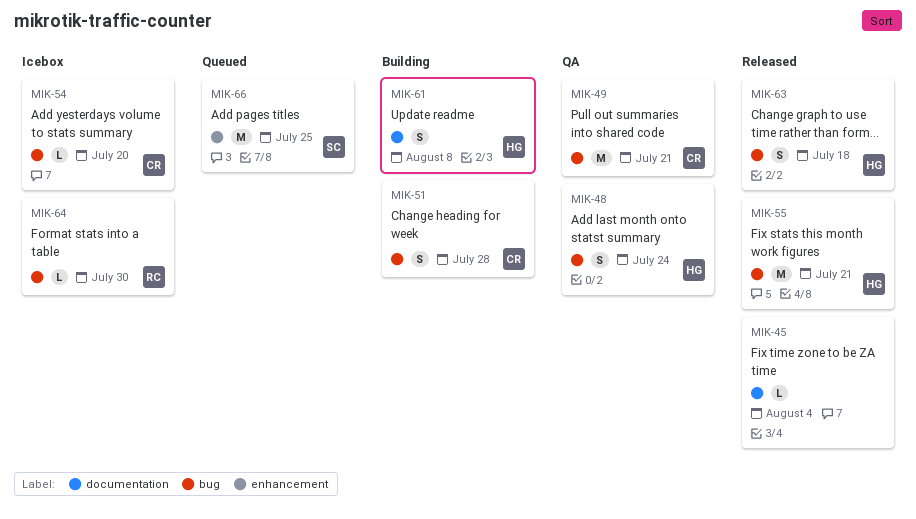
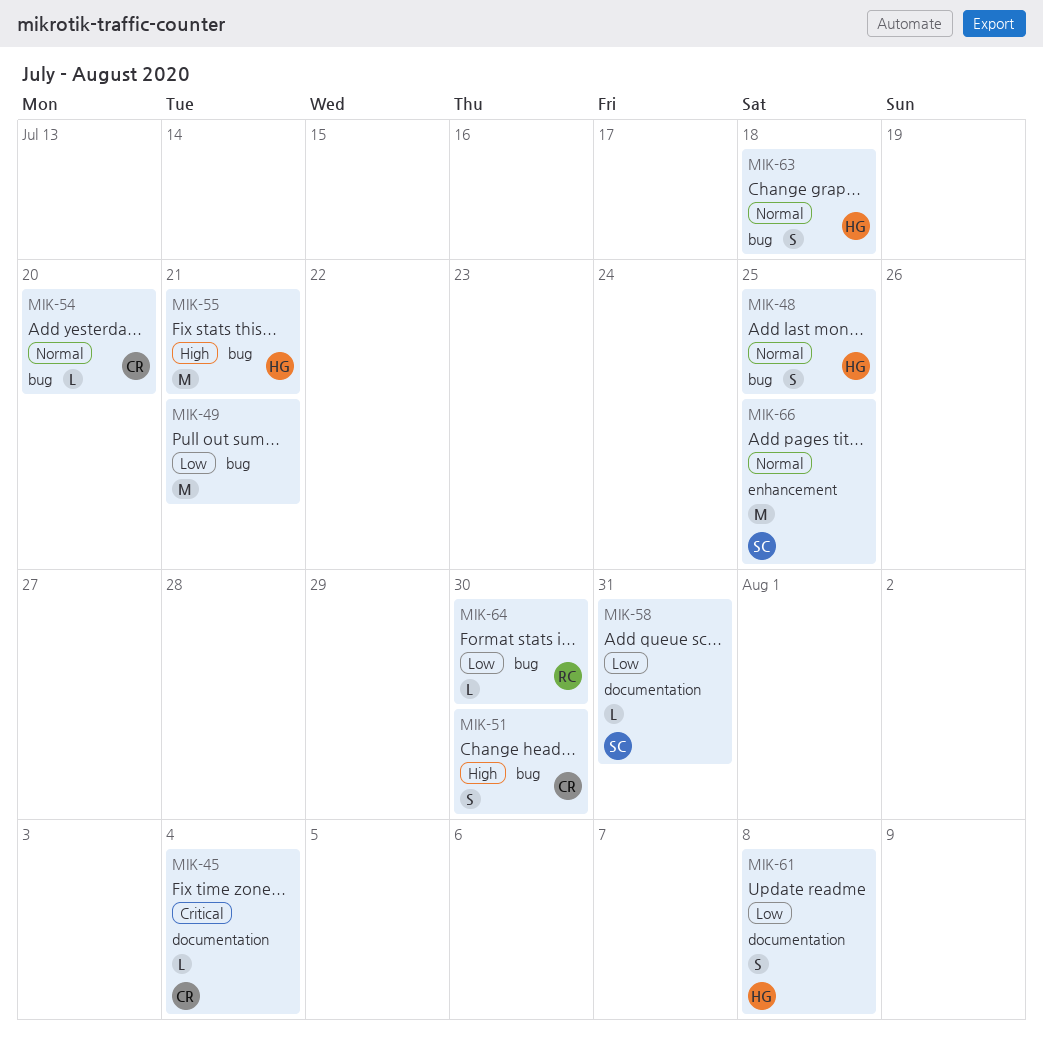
MIK-45, owner: none -> CR
MIK-48, due: Jul 24 -> Jul 25
MIK-49, owner: CR -> none
MIK-51, due: Jul 28 -> Jul 30
MIK-58: none -> present

